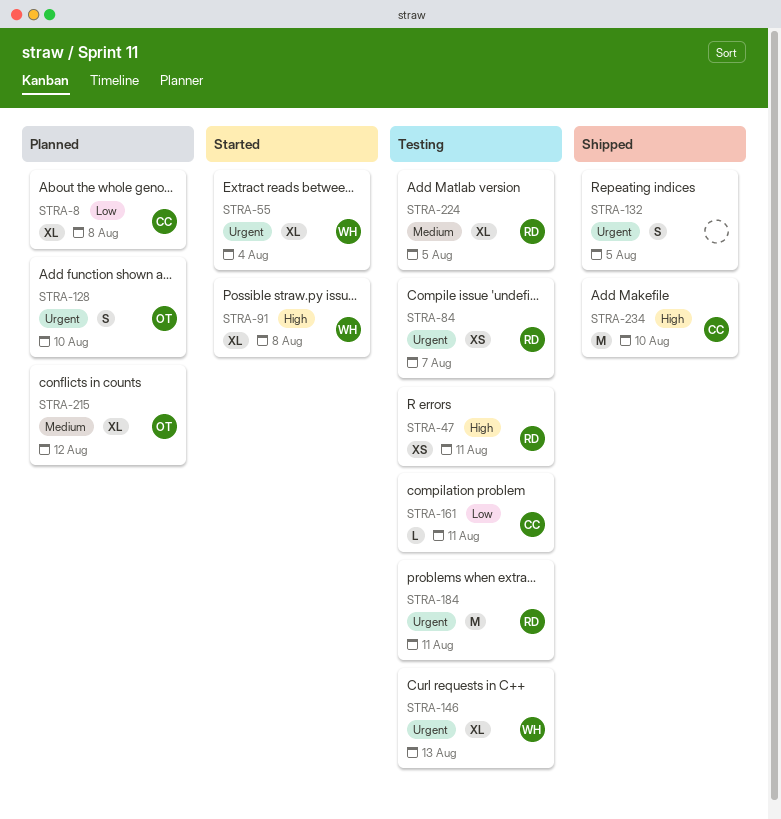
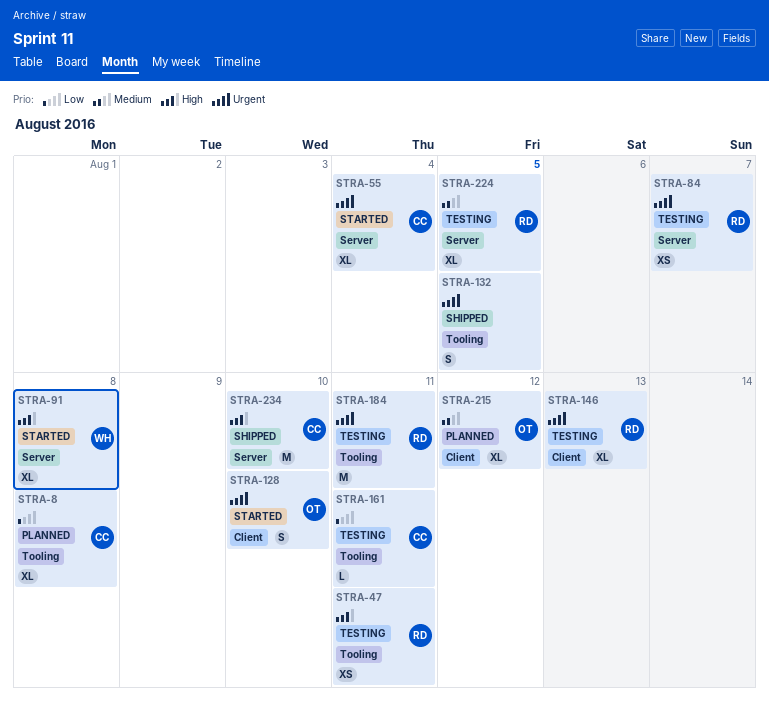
STRA-55, owner: WH -> CC
STRA-128, status: Planned -> Started
STRA-146, owner: WH -> RD

